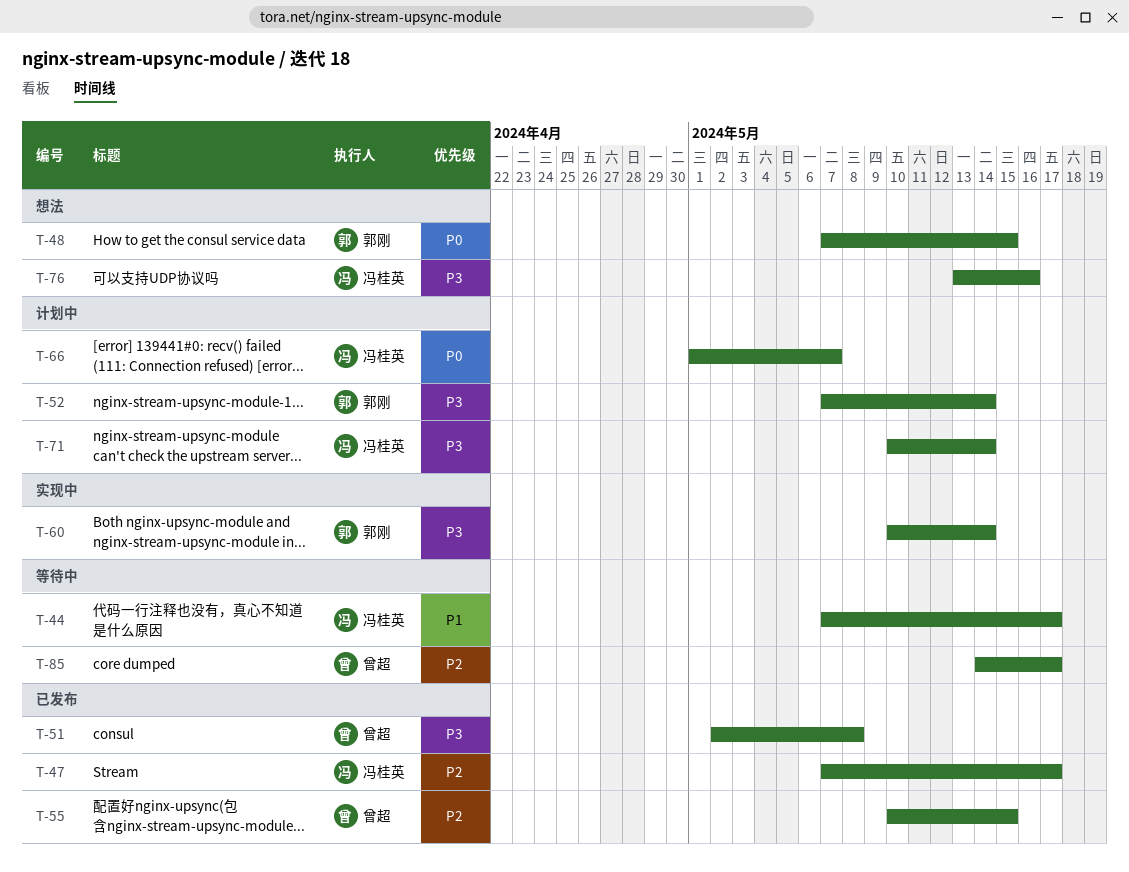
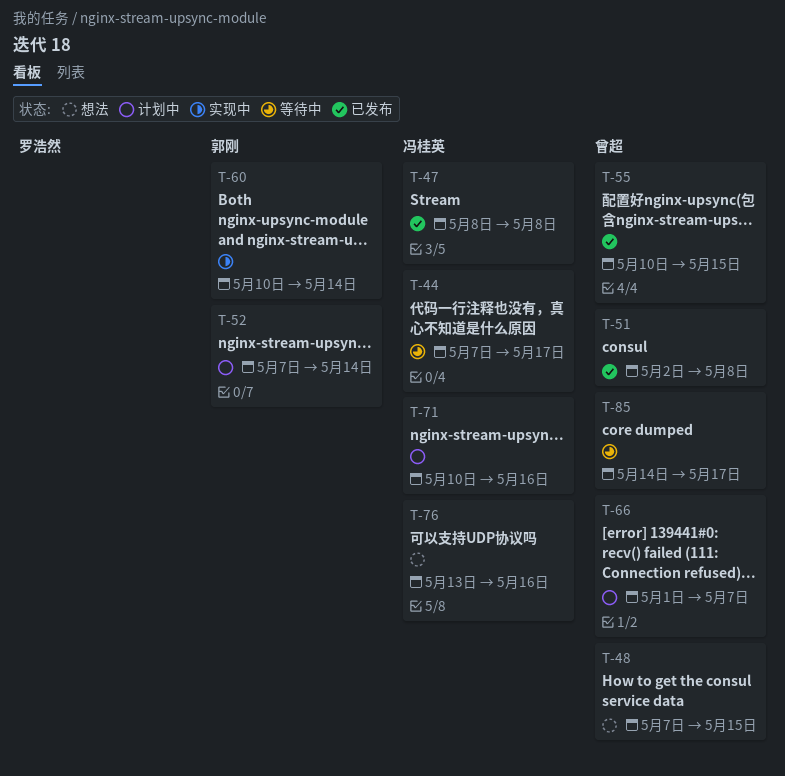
T-47, start: May 7 -> May 8
T-47, due: May 17 -> May 8
T-48, owner: 郭刚 -> 曾超
T-66, owner: 冯桂英 -> 曾超
T-71, due: May 14 -> May 16

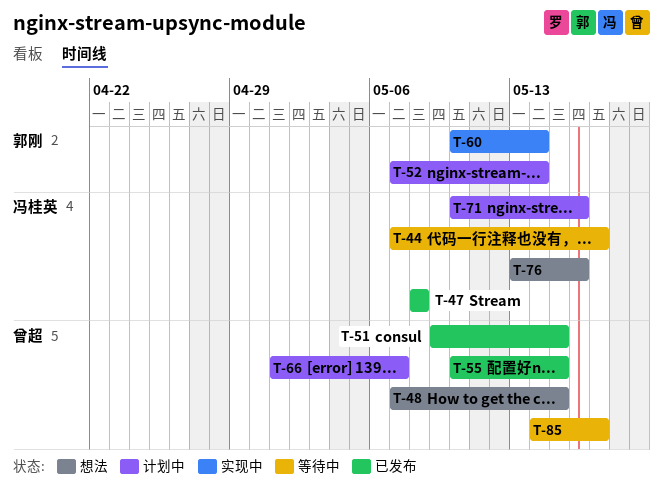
T-51, start: May 2 -> May 9
T-51, due: May 8 -> May 15

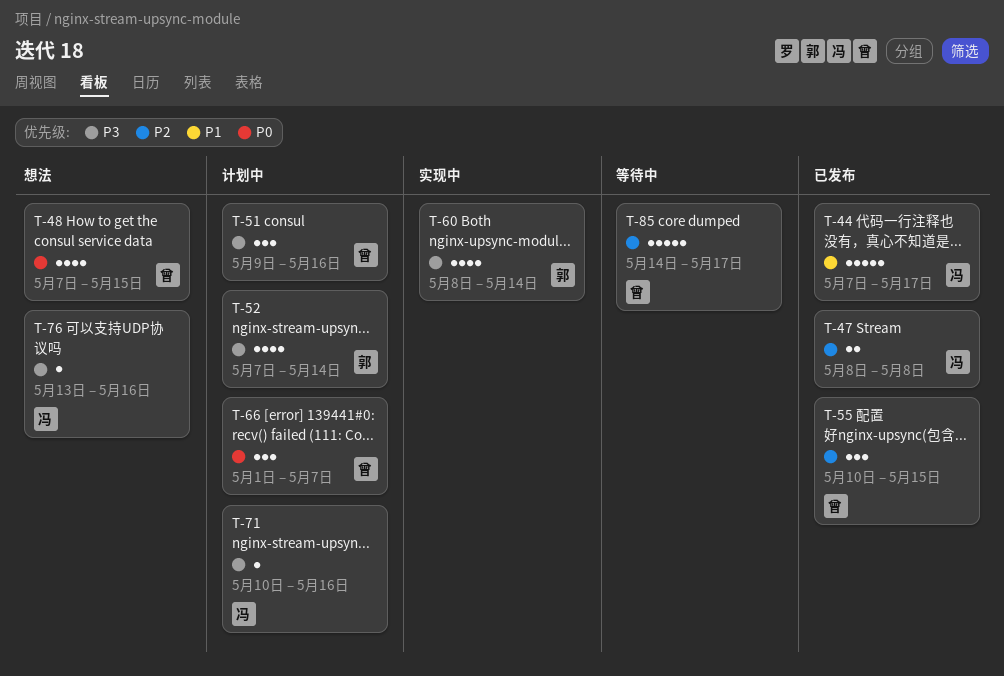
T-44, status: 等待中 -> 已发布
T-51, status: 已发布 -> 计划中
T-51, due: May 15 -> May 16
T-60, start: May 10 -> May 8

